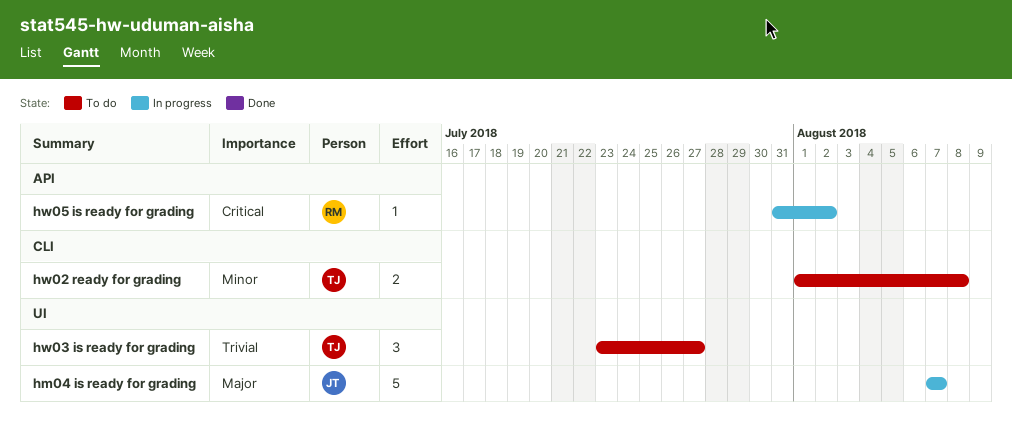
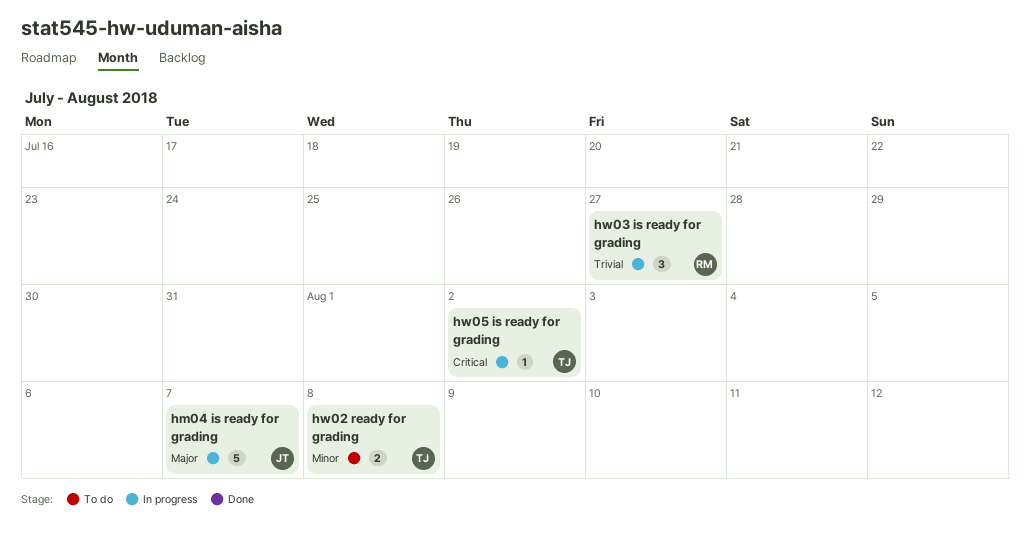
hw03 is ready for grading, status: To do -> In progress
hw03 is ready for grading, owner: TJ -> RM
hw05 is ready for grading, owner: RM -> TJ

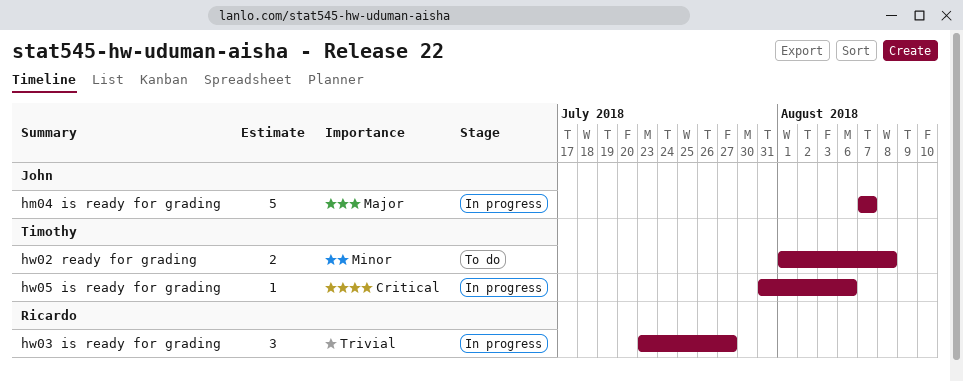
hw05 is ready for grading, due: Aug 2 -> Aug 6

